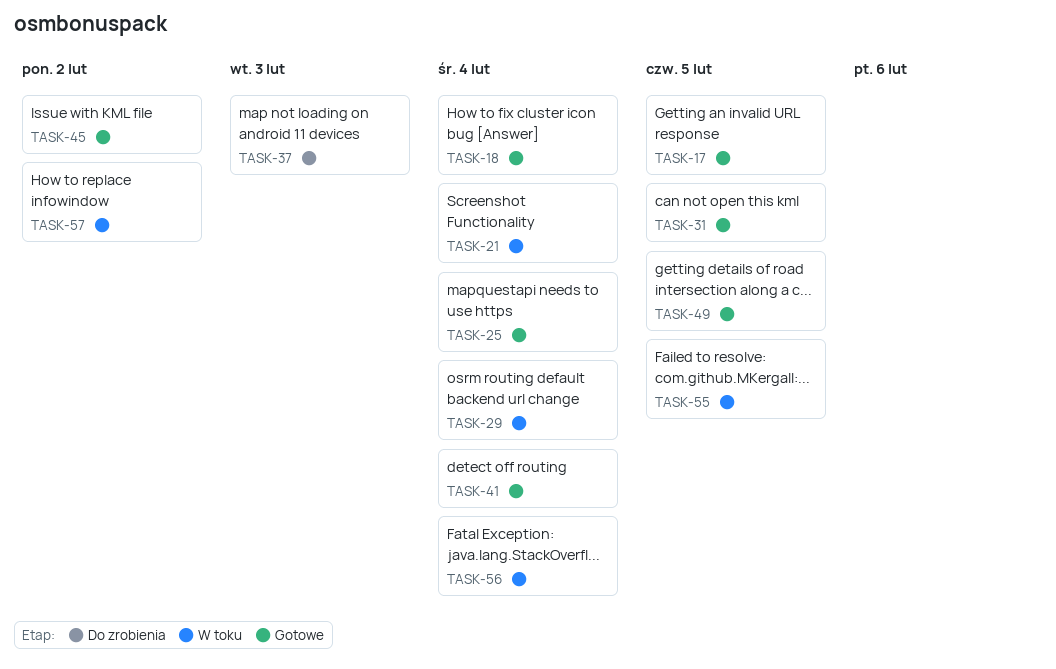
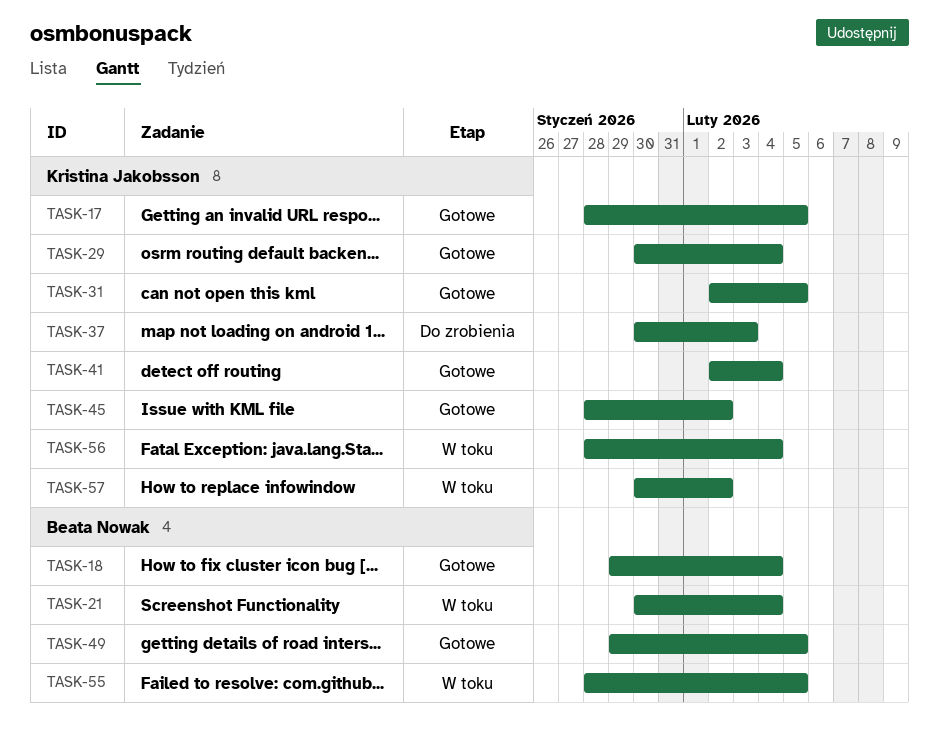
TASK-25: present -> none
TASK-29, status: W toku -> Gotowe

